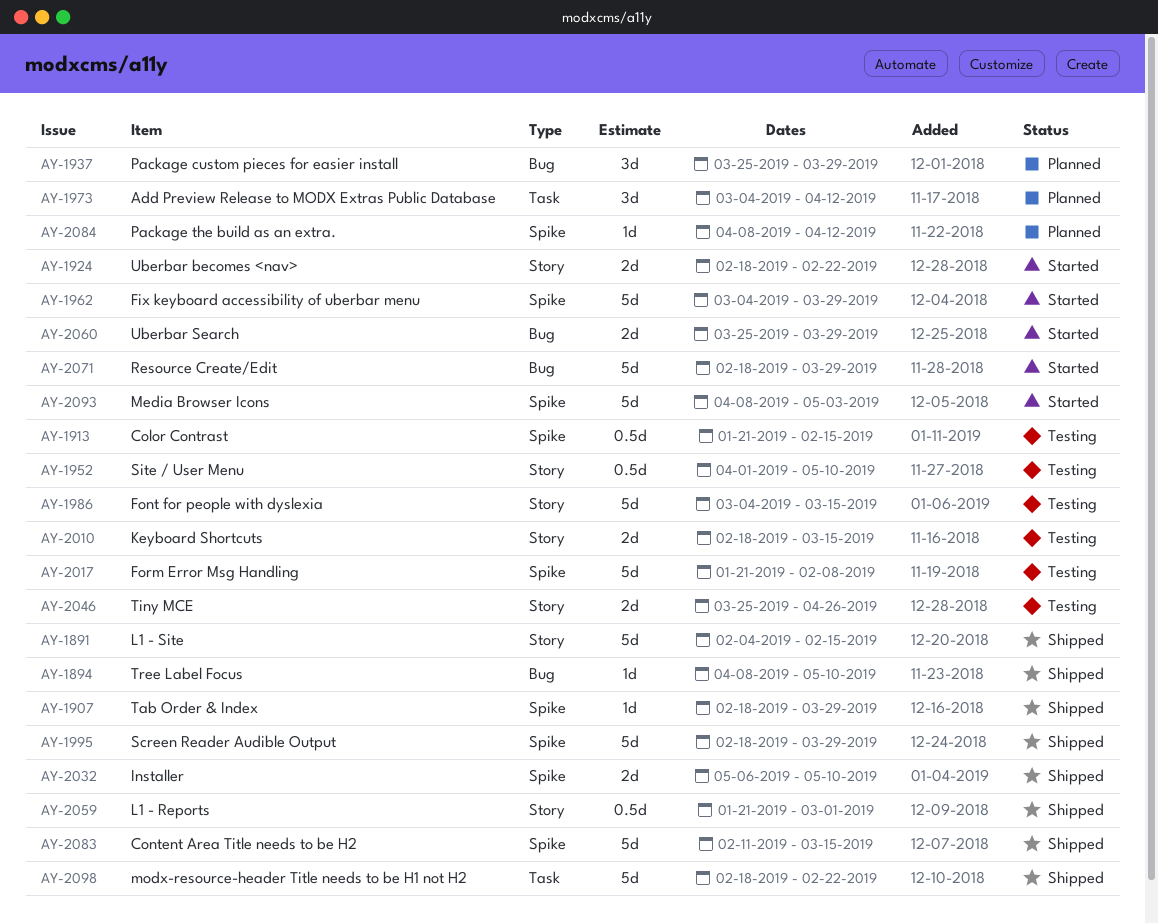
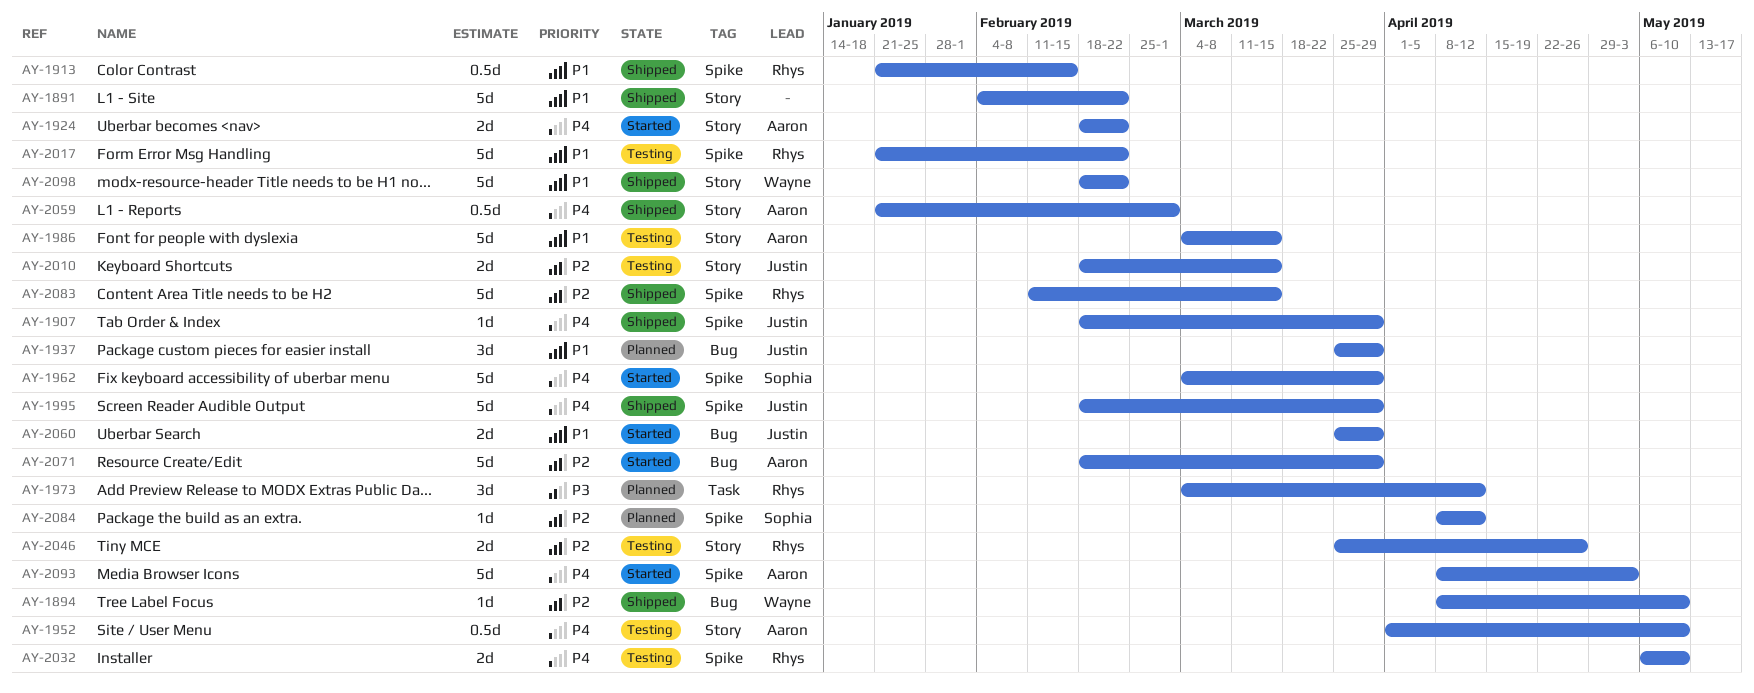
AY-1891, due: Feb 15 -> Feb 22
AY-1913, status: Testing -> Shipped
AY-2017, due: Feb 8 -> Feb 22
AY-2032, status: Shipped -> Testing
AY-2098, label: Task -> Story

